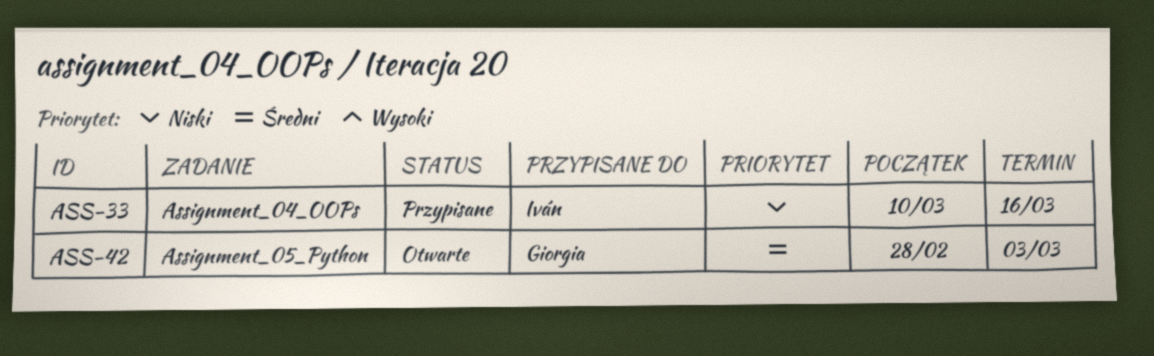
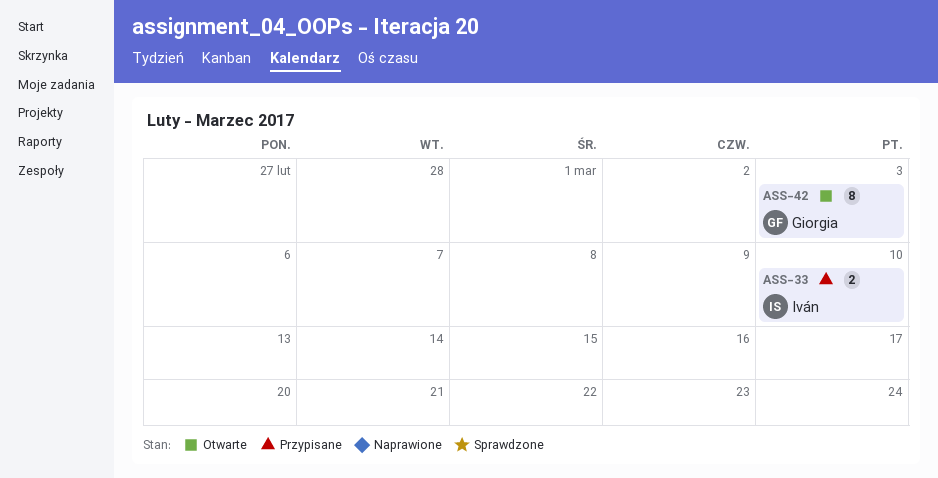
ASS-33, due: Mar 16 -> Mar 10

